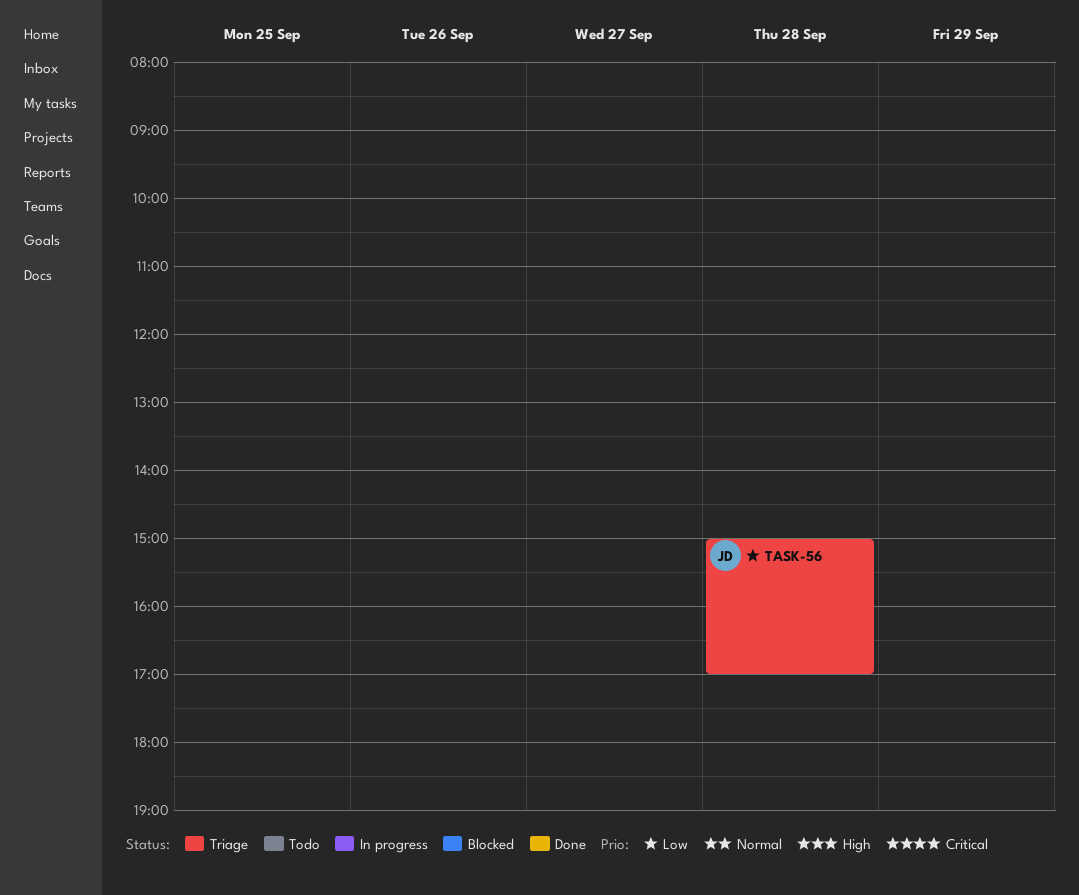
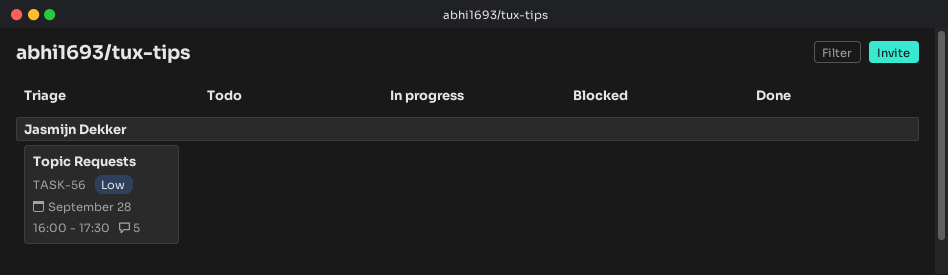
TASK-56, begins: 15:00 -> 16:00
TASK-56, ends: 17:00 -> 17:30

